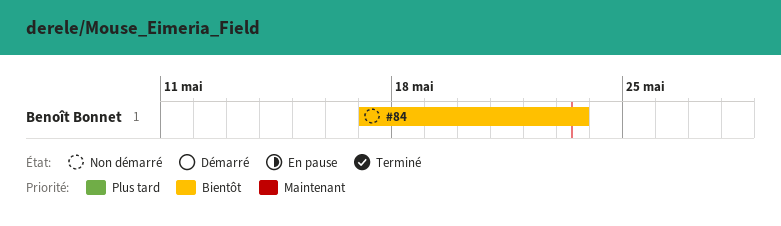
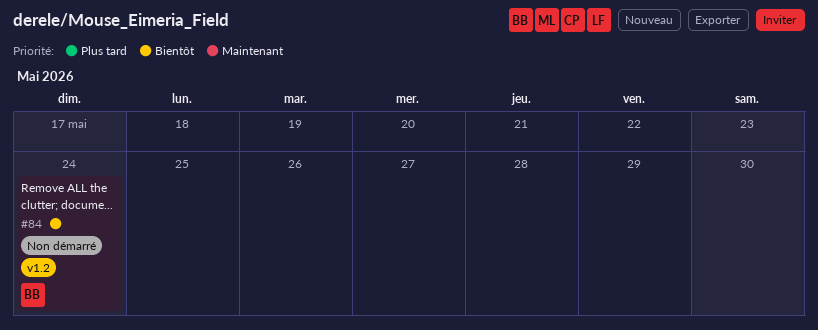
#84, due: May 23 -> May 24

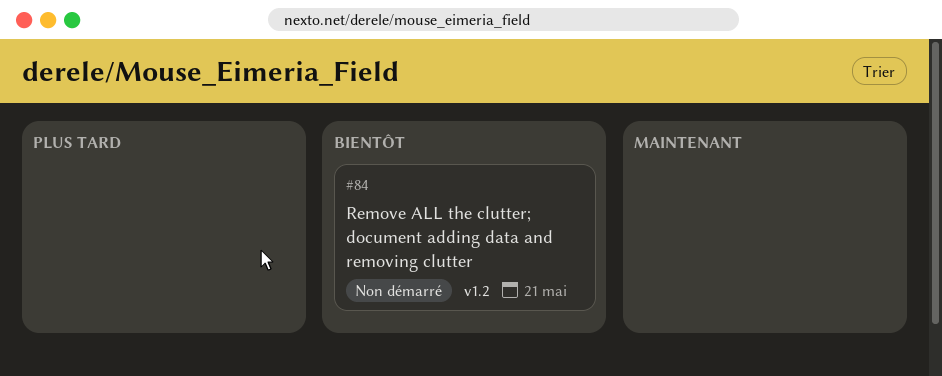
#84, due: May 24 -> May 21

